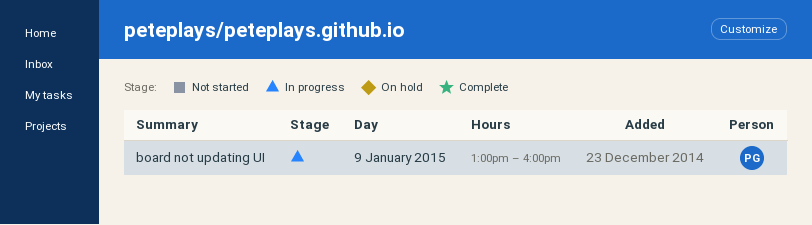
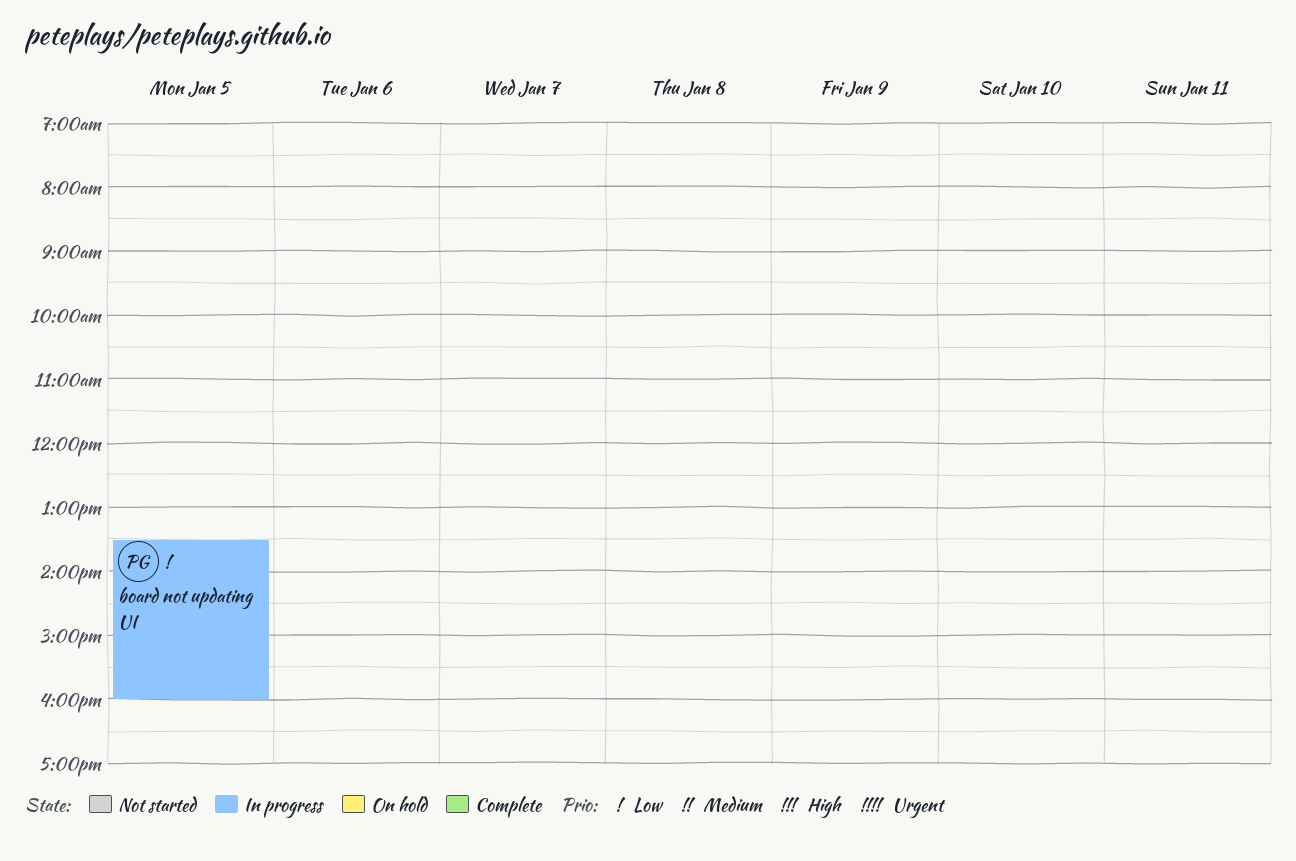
board not updating UI, day: Jan 9 -> Jan 5
board not updating UI, begins: 13:00 -> 13:30

